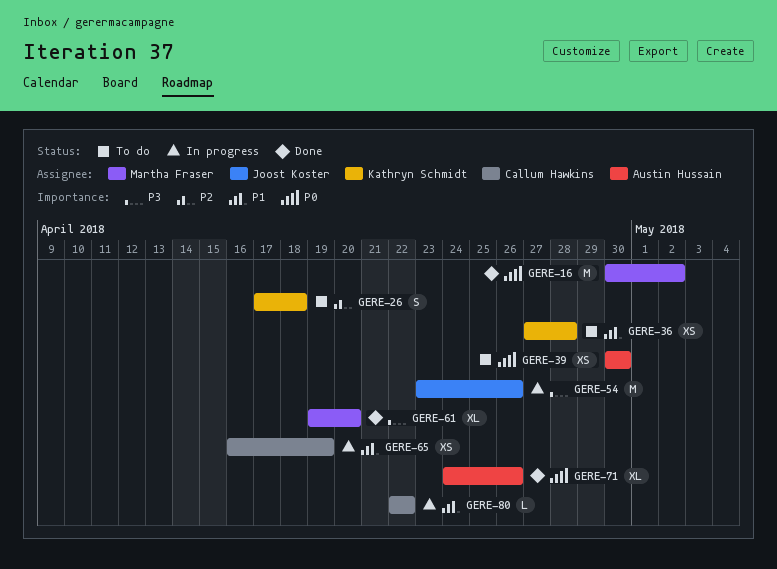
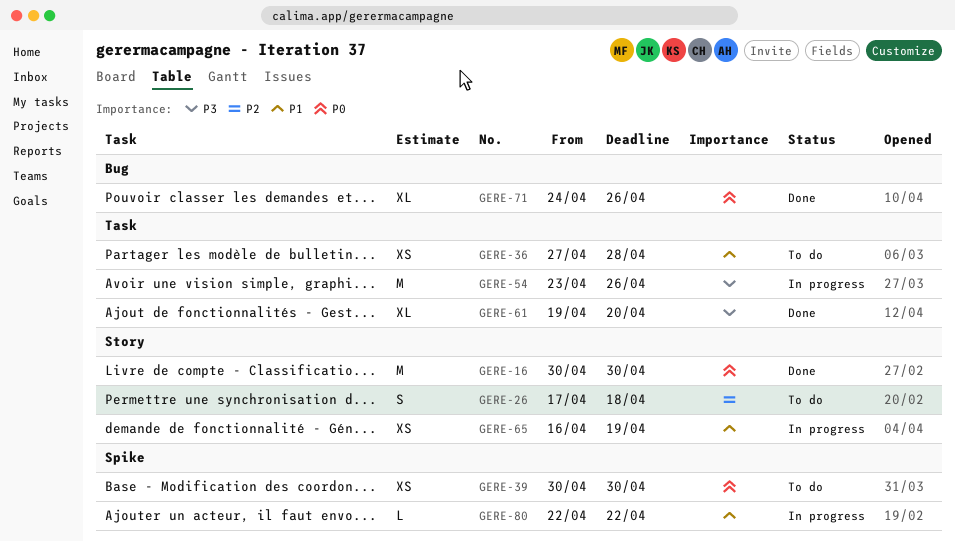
GERE-16, due: May 2 -> Apr 30

